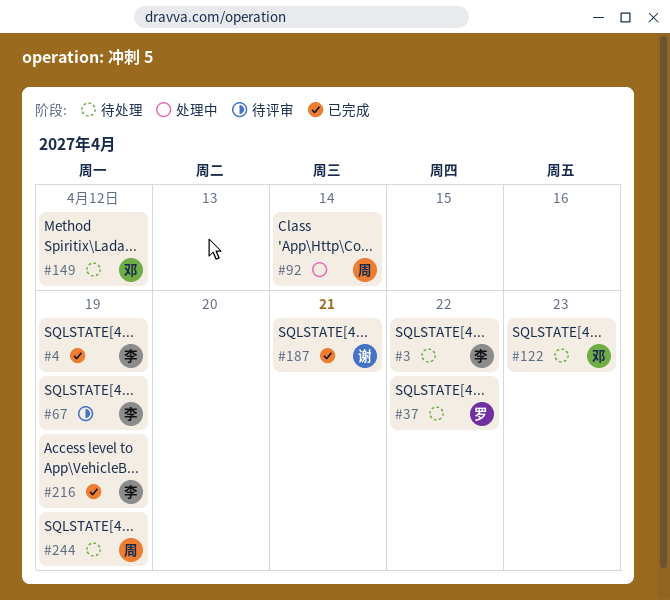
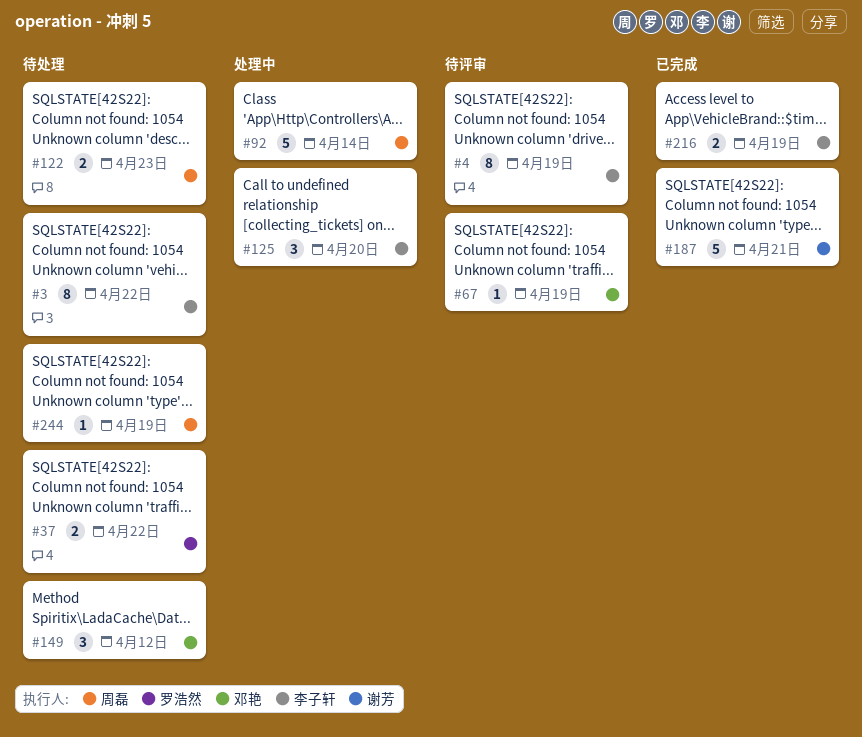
#4, status: 已完成 -> 待评审
#67, owner: 李子轩 -> 邓艳
#122, owner: 邓艳 -> 周磊
#125: none -> present

